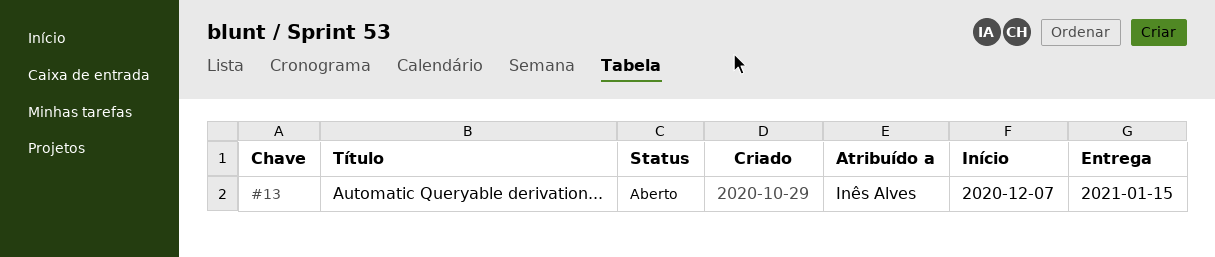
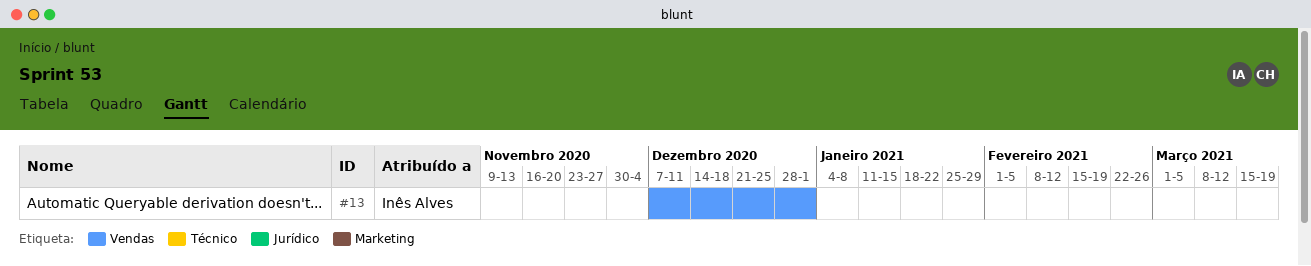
#13, due: Jan 15 -> Jan 1

